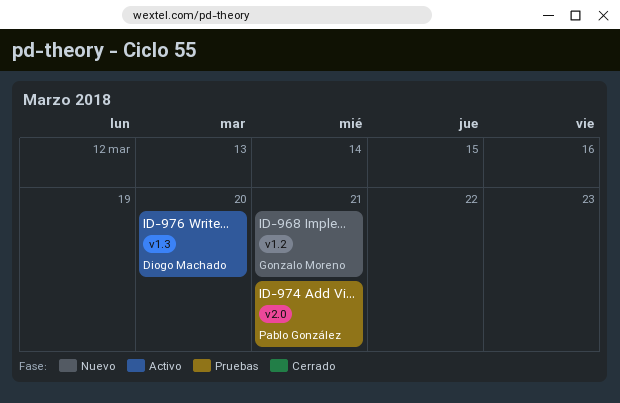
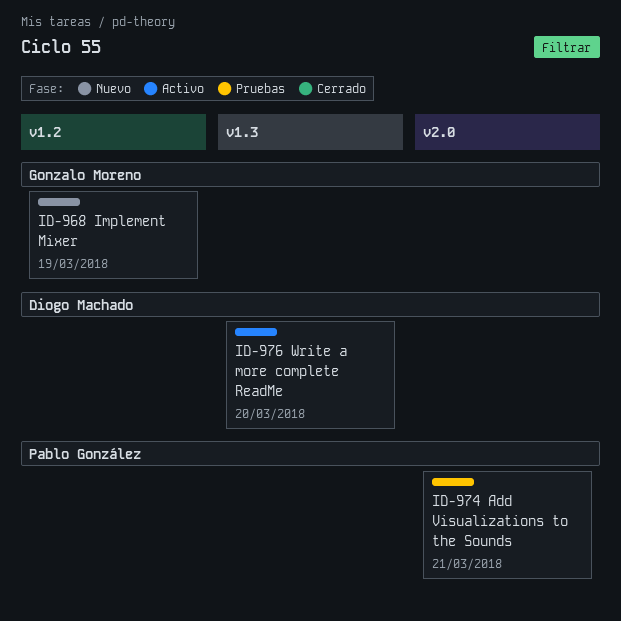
ID-968, due: Mar 21 -> Mar 19

